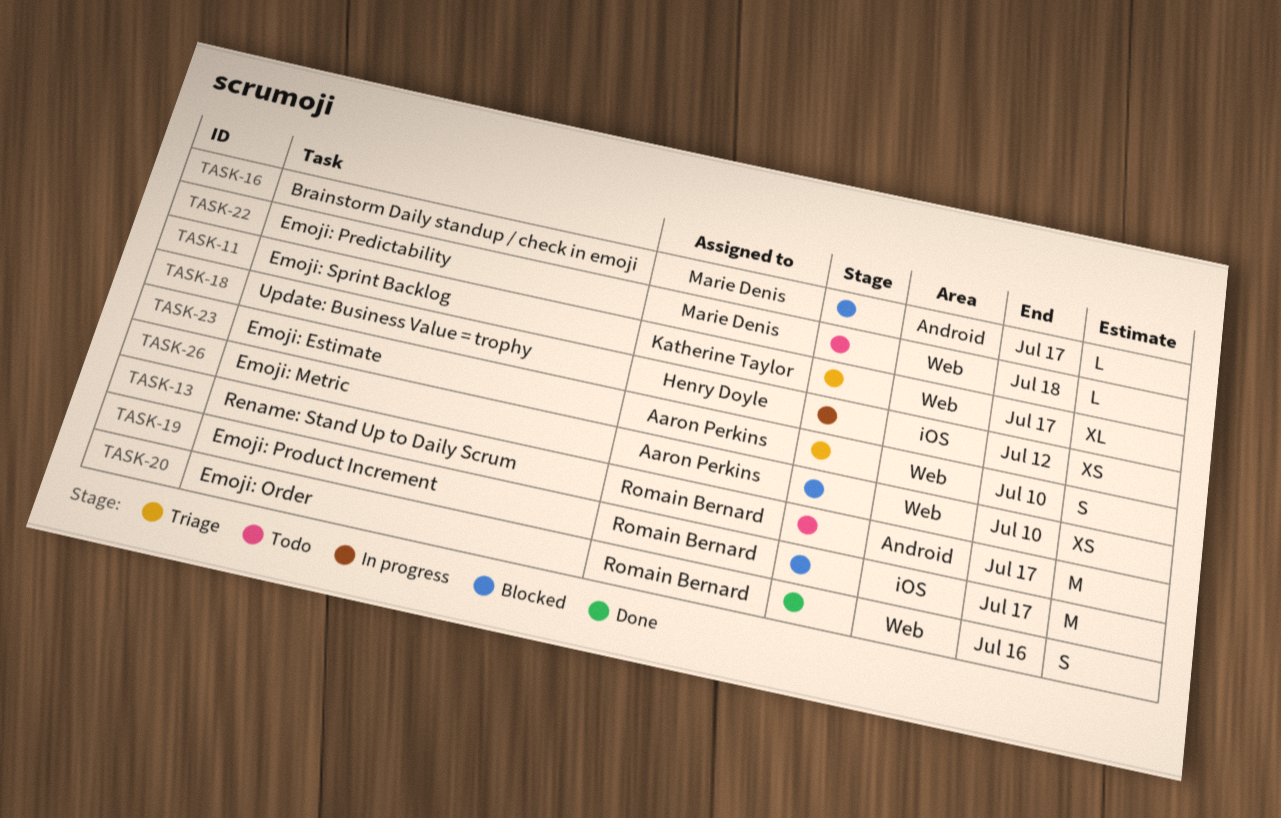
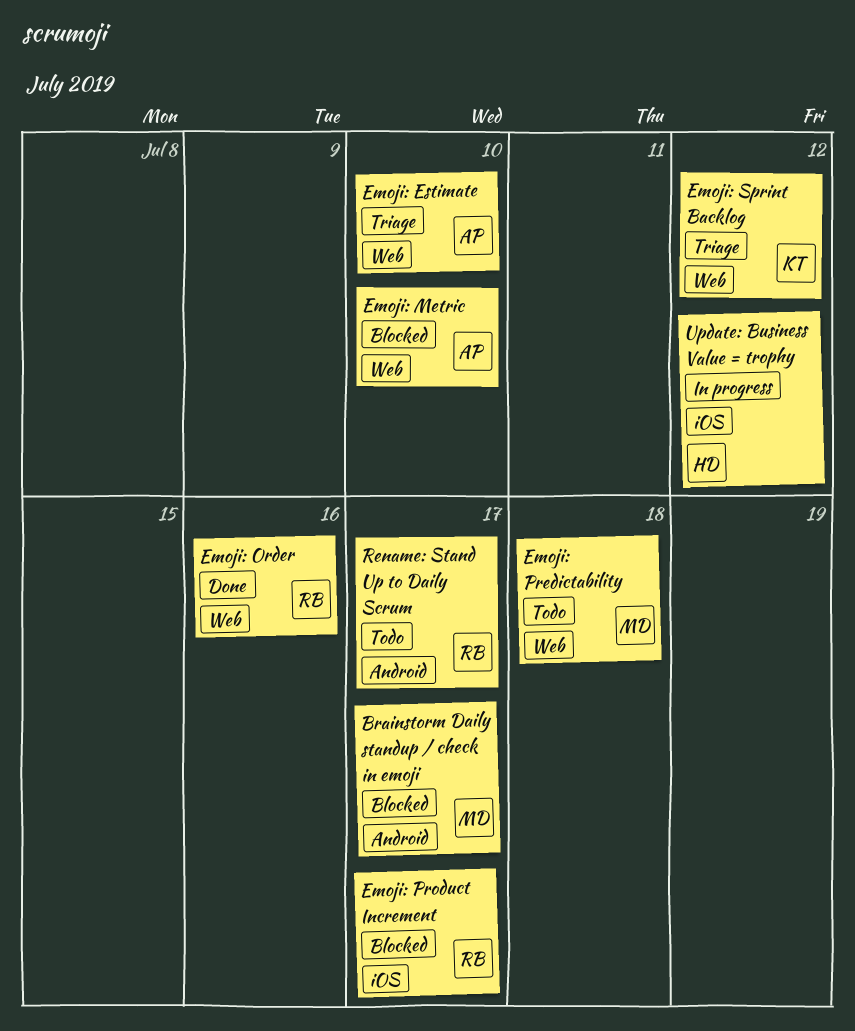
Emoji: Sprint Backlog, due: Jul 17 -> Jul 12

